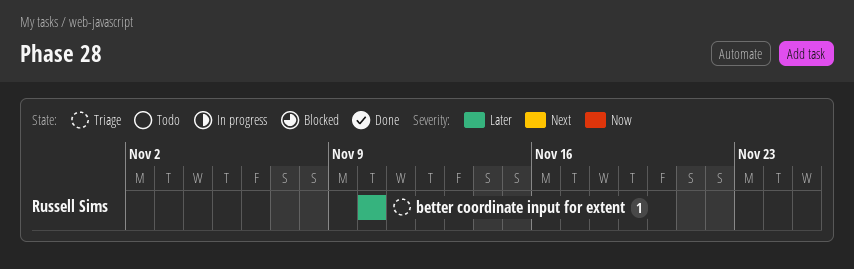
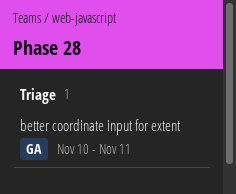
better coordinate input for extent, due: Nov 10 -> Nov 11

